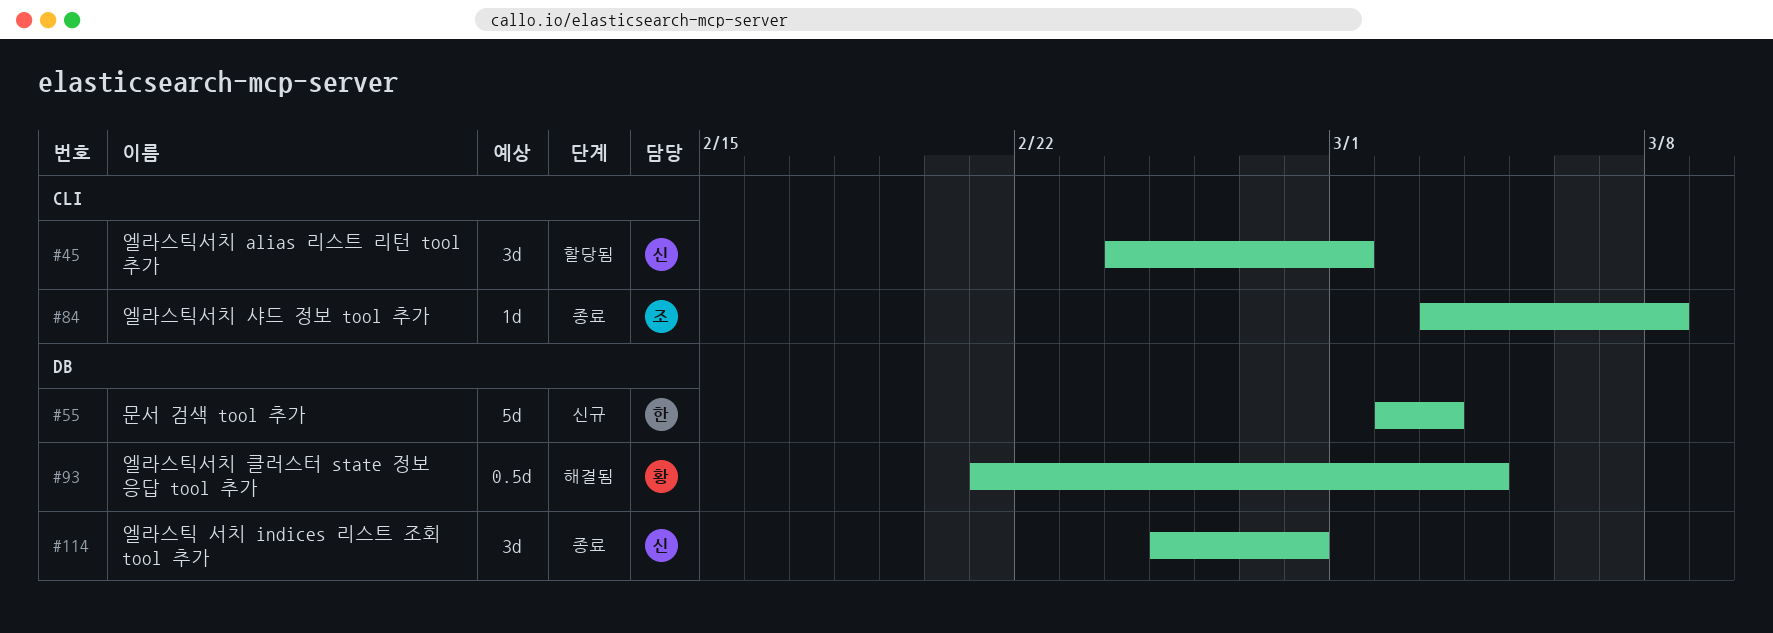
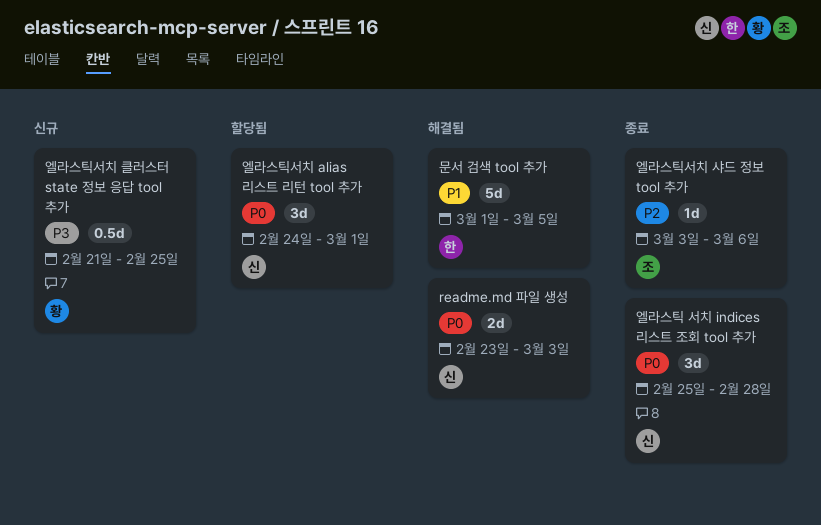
readme.md 파일 생성: none -> present
문서 검색 tool 추가, status: 신규 -> 해결됨
문서 검색 tool 추가, start: Mar 2 -> Mar 1
문서 검색 tool 추가, due: Mar 3 -> Mar 5
엘라스틱서치 샤드 정보 tool 추가, due: Mar 8 -> Mar 6
엘라스틱서치 클러스터 state 정보 응답 tool 추가, status: 해결됨 -> 신규
엘라스틱서치 클러스터 state 정보 응답 tool 추가, due: Mar 4 -> Feb 25

